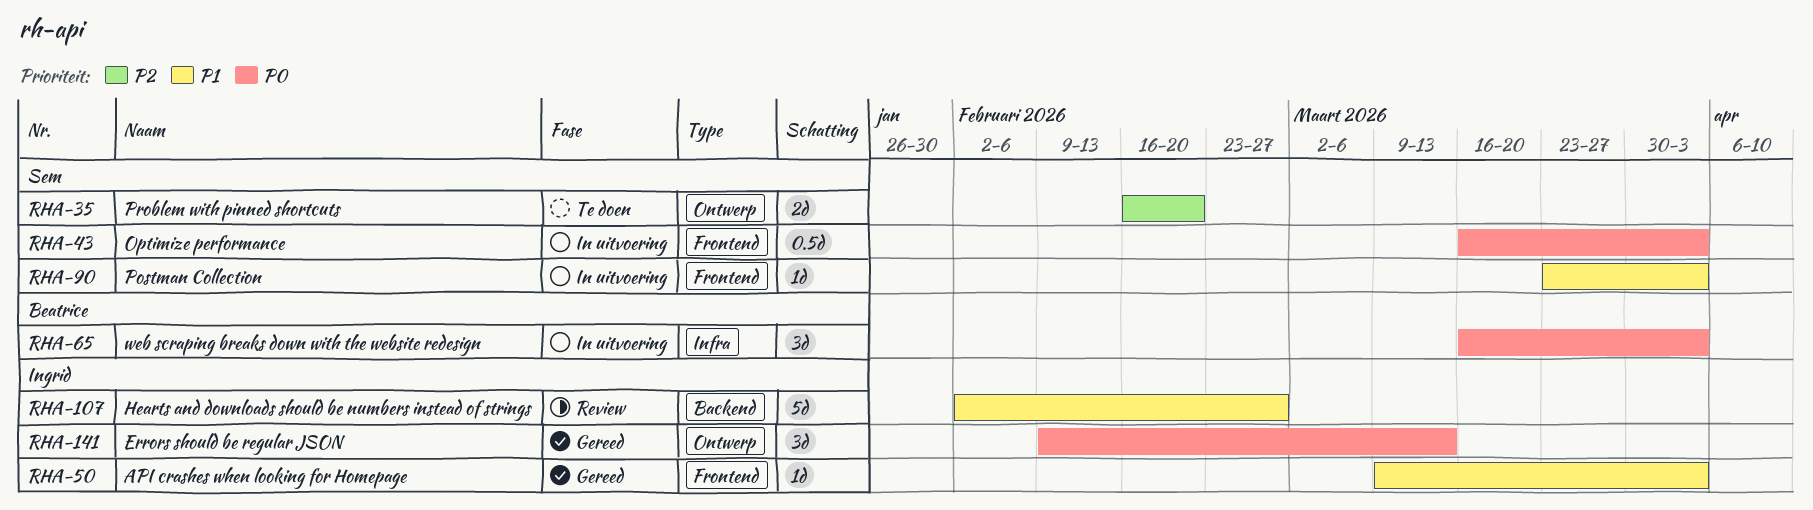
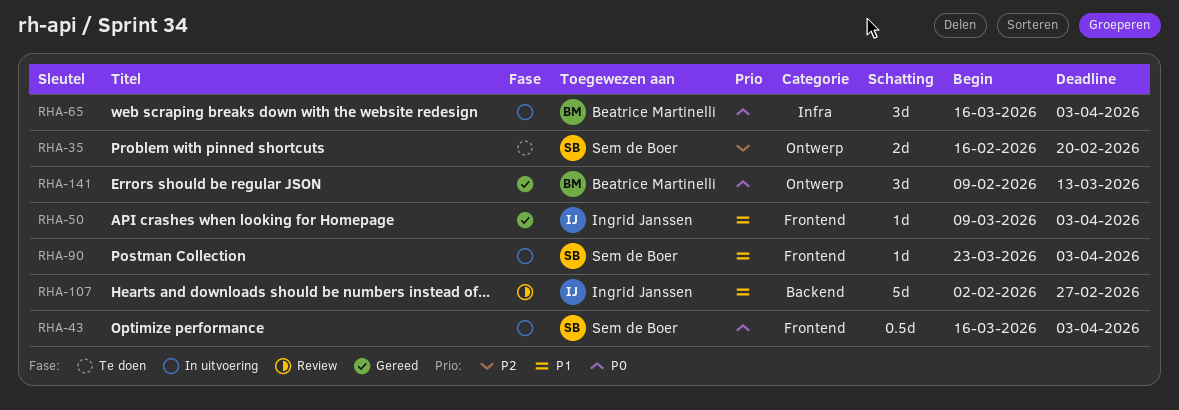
RHA-141, owner: Ingrid Janssen -> Beatrice Martinelli

